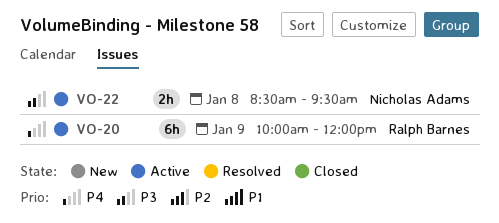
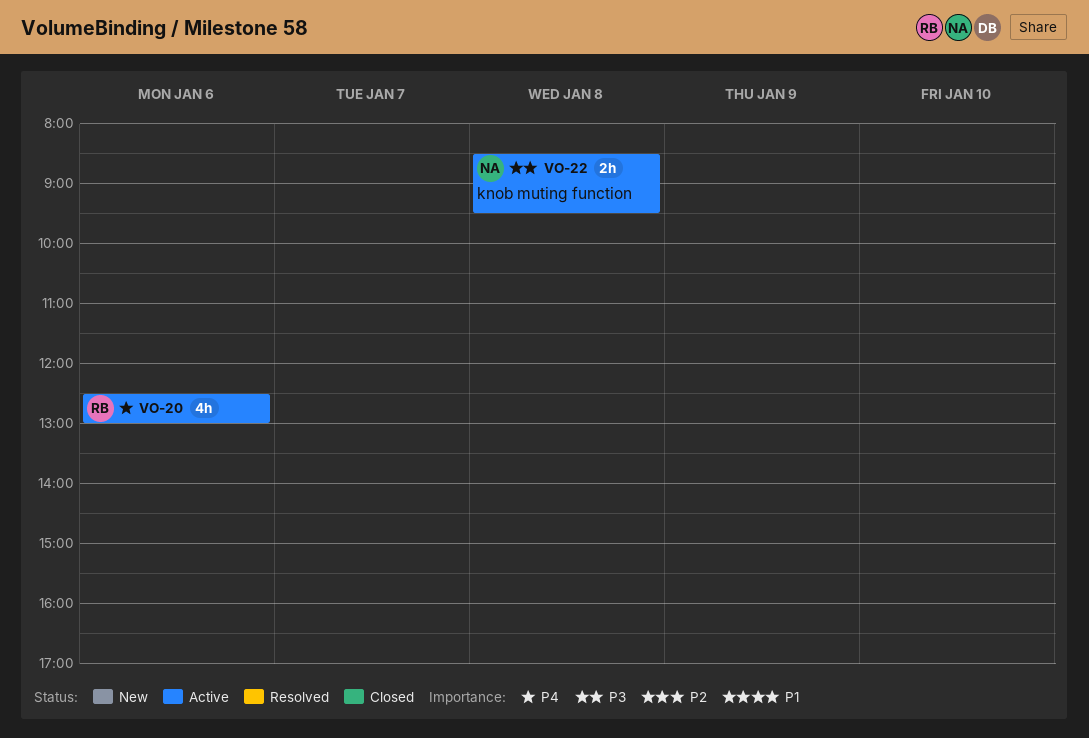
VO-20, estimate: 6h -> 4h
VO-20, day: Jan 9 -> Jan 6
VO-20, begins: 10:00 -> 12:30
VO-20, ends: 12:00 -> 13:00

